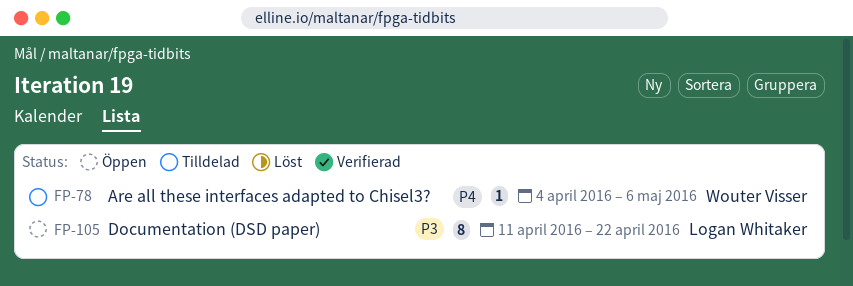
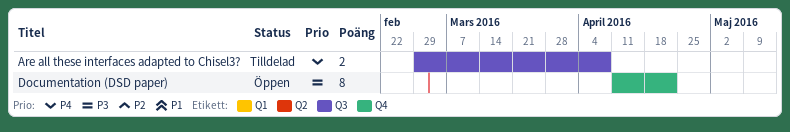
Are all these interfaces adapted to Chisel3?, estimate: 1 -> 2
Are all these interfaces adapted to Chisel3?, start: Apr 4 -> Feb 29
Are all these interfaces adapted to Chisel3?, due: May 6 -> Apr 8

